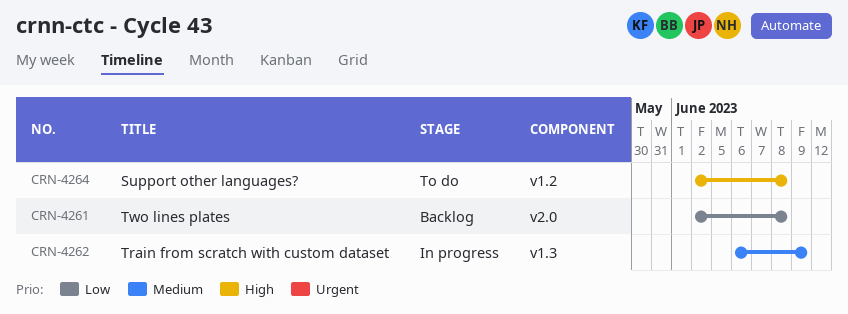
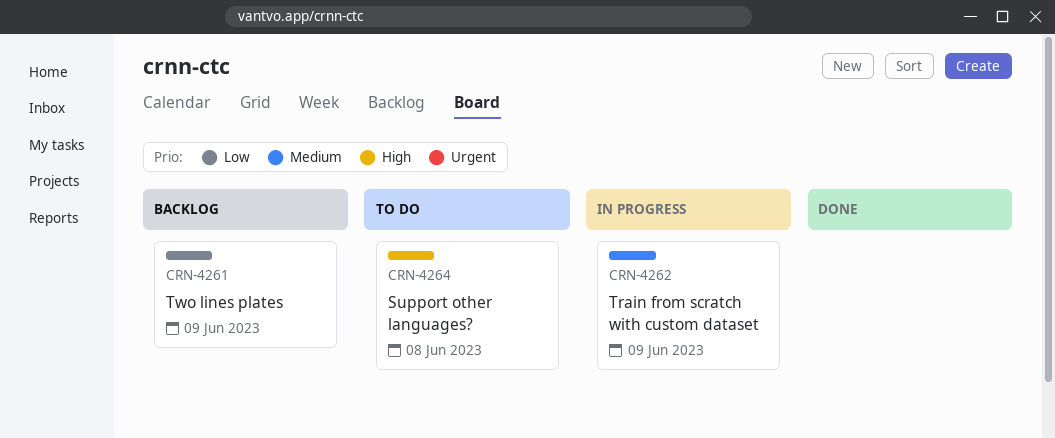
CRN-4261, due: Jun 8 -> Jun 9

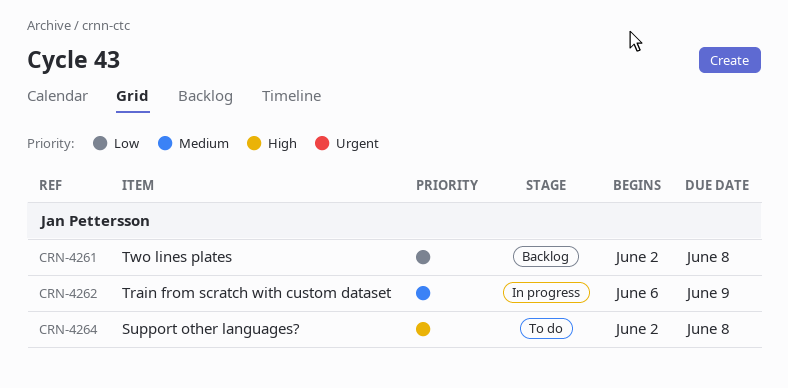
CRN-4261, due: Jun 9 -> Jun 8

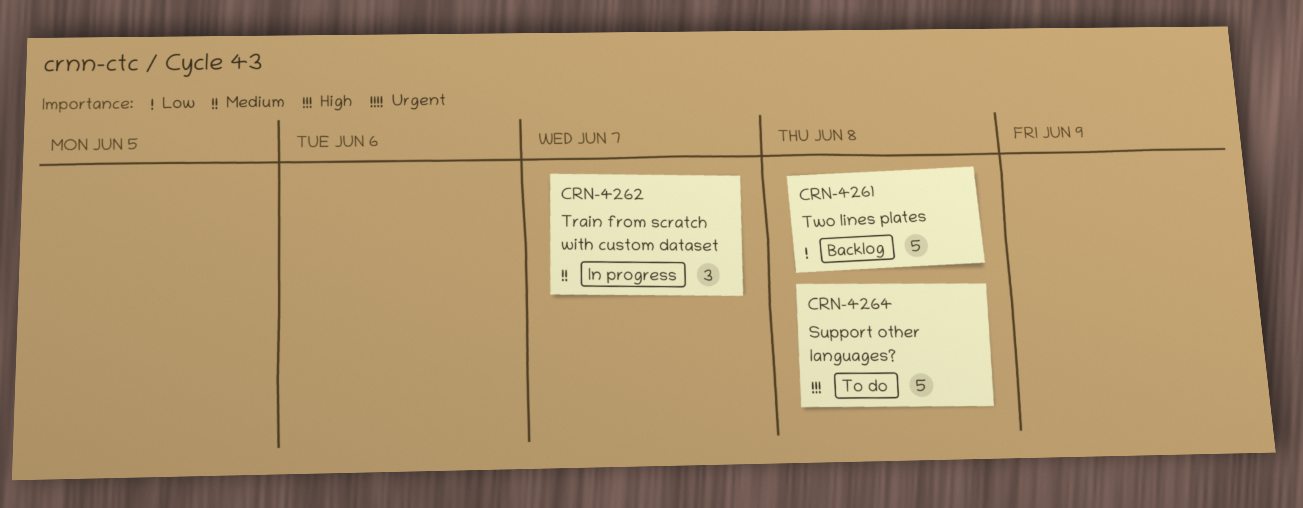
CRN-4262, due: Jun 9 -> Jun 7

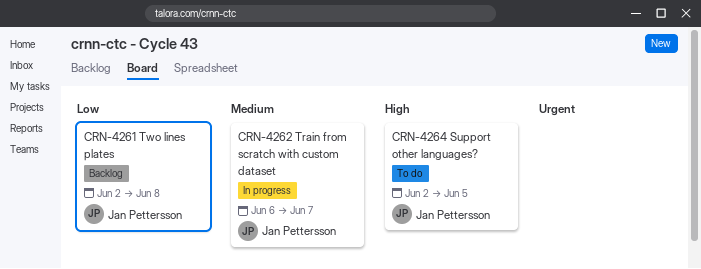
CRN-4264, due: Jun 8 -> Jun 5

